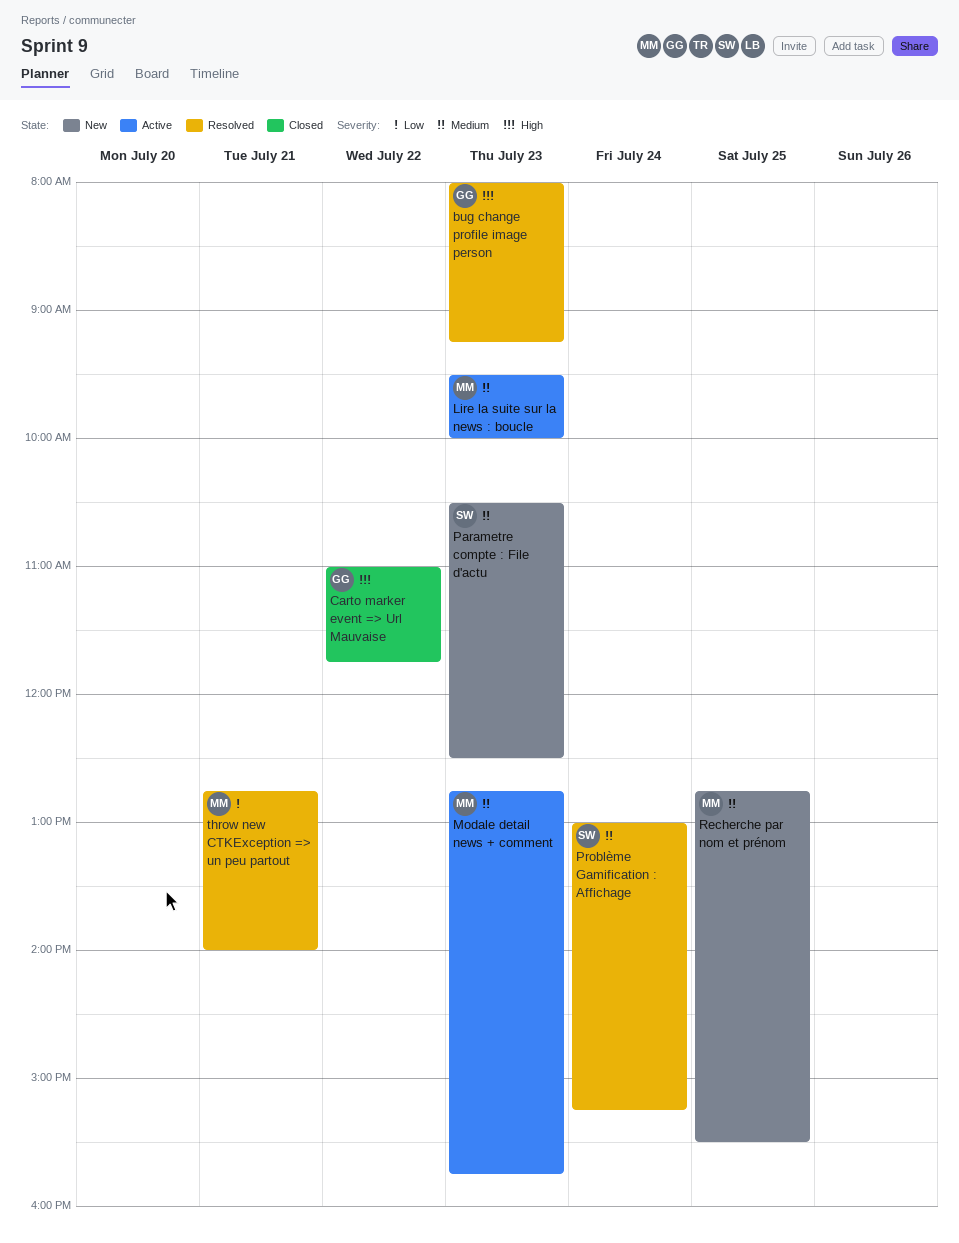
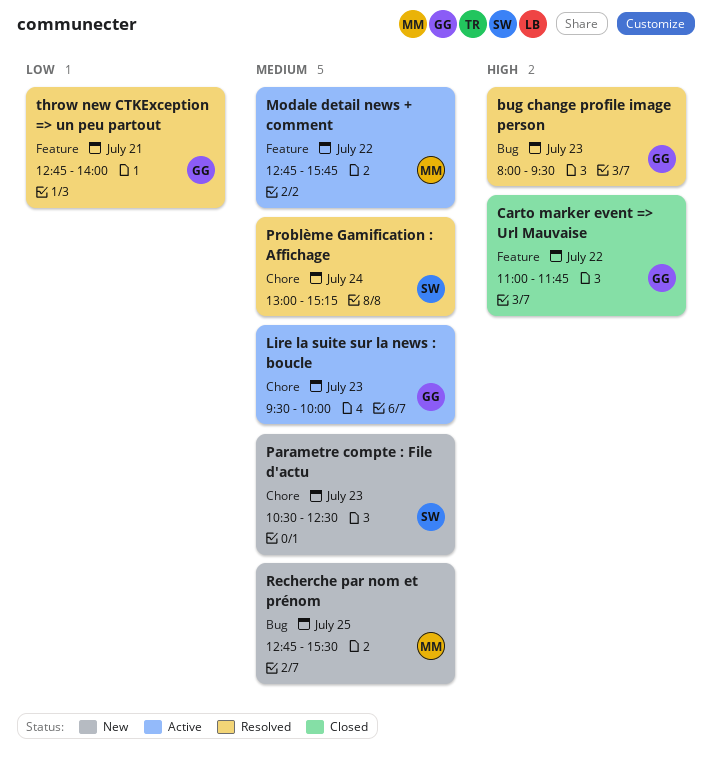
bug change profile image person, ends: 09:15 -> 09:30
Lire la suite sur la news : boucle, owner: MM -> GG
Modale detail news + comment, day: Jul 23 -> Jul 22
throw new CTKException => un peu partout, owner: MM -> GG

